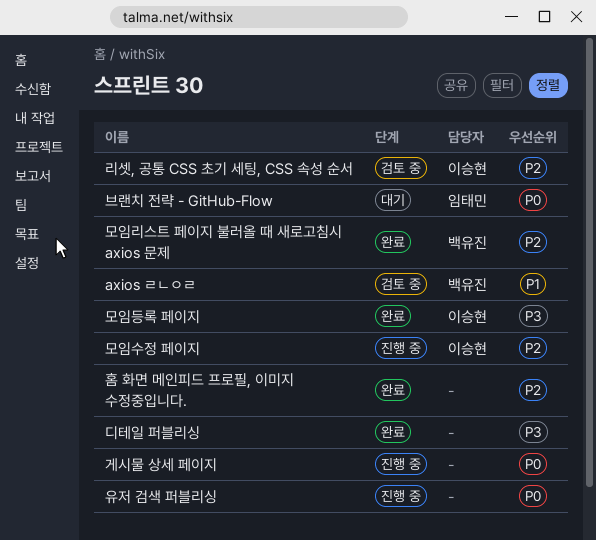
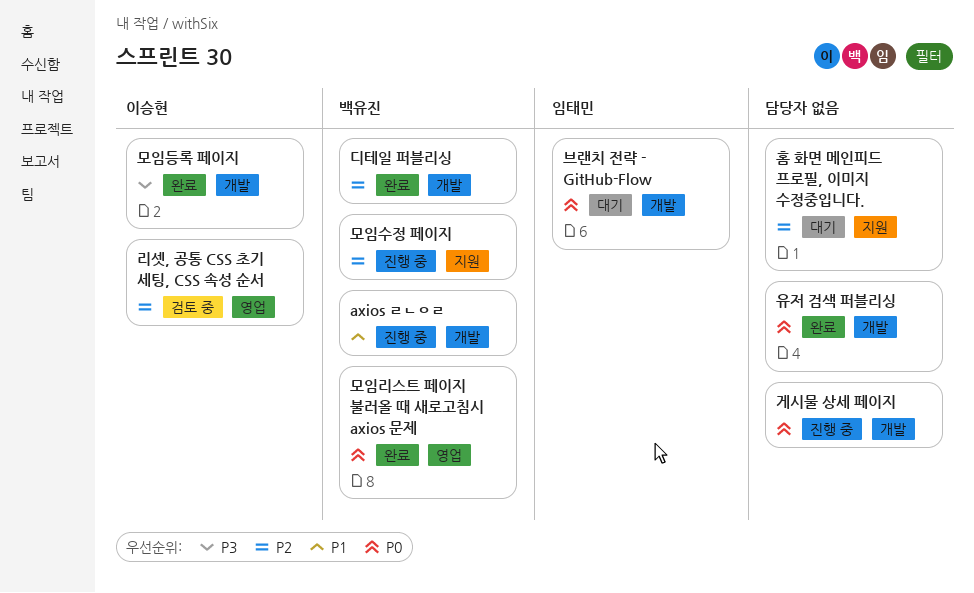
axios ㄹㄴㅇㄹ, status: 검토 중 -> 진행 중
디테일 퍼블리싱, owner: none -> 백유진
디테일 퍼블리싱, priority: P3 -> P2
모임리스트 페이지 불러올 때 새로고침시 axios 문제, priority: P2 -> P0
모임수정 페이지, owner: 이승현 -> 백유진
유저 검색 퍼블리싱, status: 진행 중 -> 완료
홈 화면 메인피드 프로필, 이미지 수정중입니다., status: 완료 -> 대기

